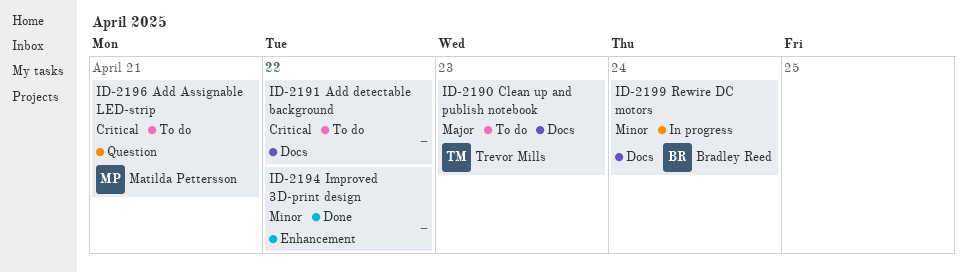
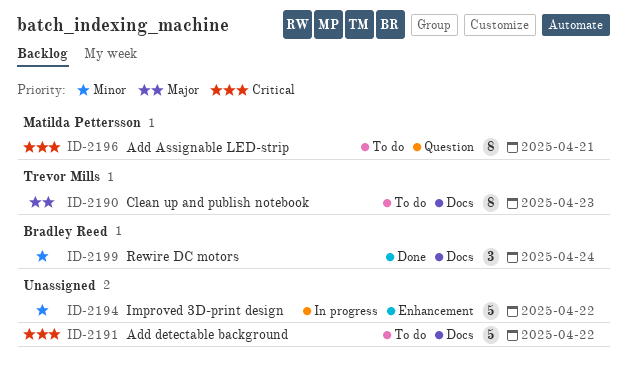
ID-2194, status: Done -> In progress
ID-2199, status: In progress -> Done

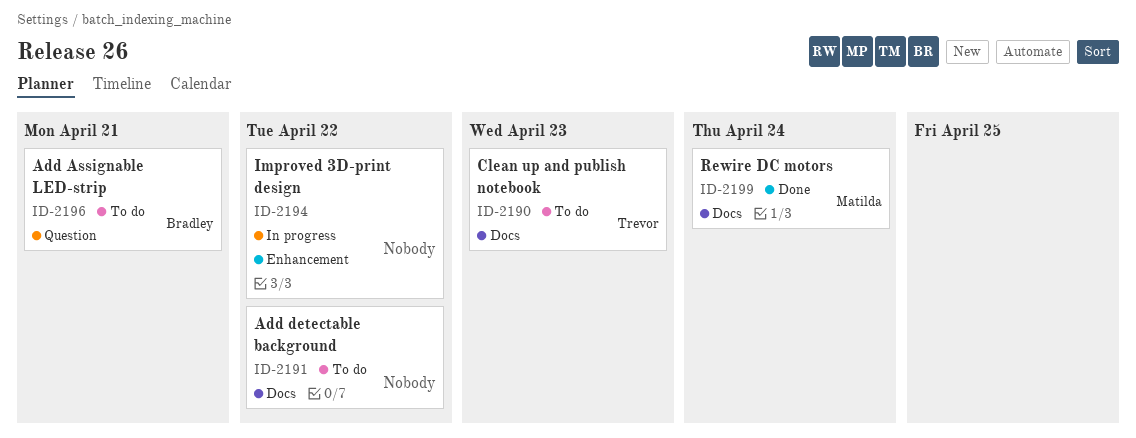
ID-2196, owner: Matilda Pettersson -> Bradley Reed
ID-2199, owner: Bradley Reed -> Matilda Pettersson

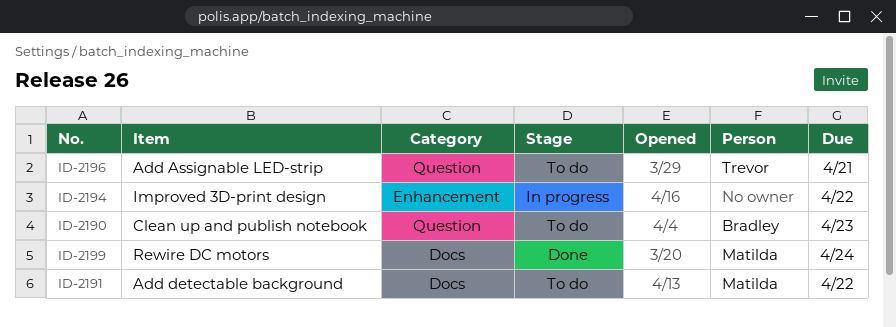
ID-2190, owner: Trevor -> Bradley
ID-2190, label: Docs -> Question
ID-2191, owner: none -> Matilda
ID-2196, owner: Bradley -> Trevor

